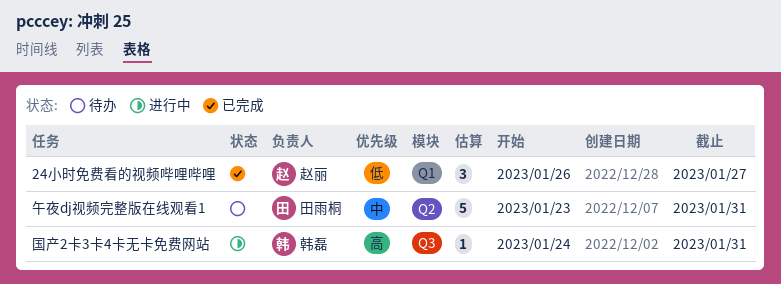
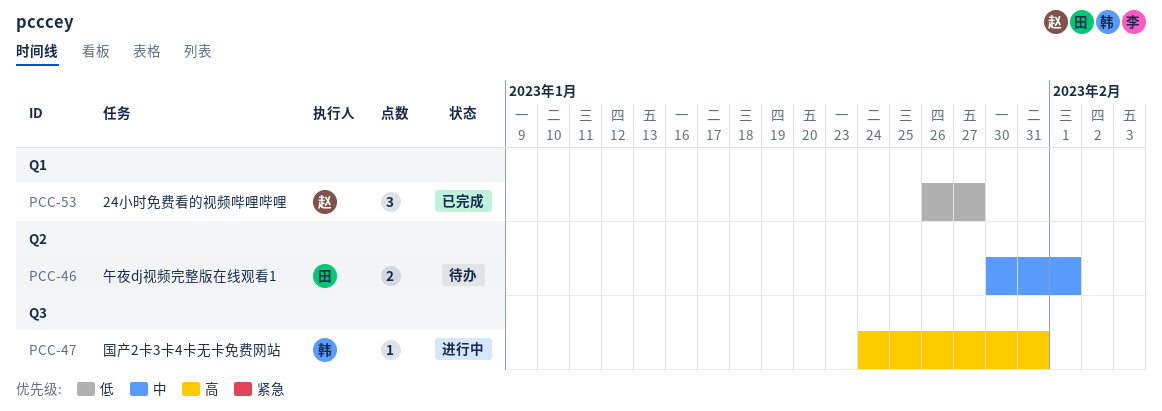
午夜dj视频完整版在线观看1, estimate: 5 -> 2
午夜dj视频完整版在线观看1, start: Jan 23 -> Jan 30
午夜dj视频完整版在线观看1, due: Jan 31 -> Feb 1

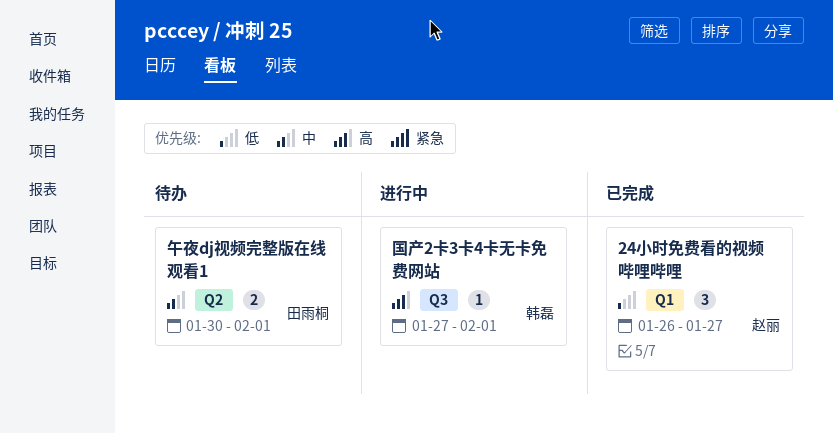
国产2卡3卡4卡无卡免费网站, start: Jan 24 -> Jan 27
国产2卡3卡4卡无卡免费网站, due: Jan 31 -> Feb 1

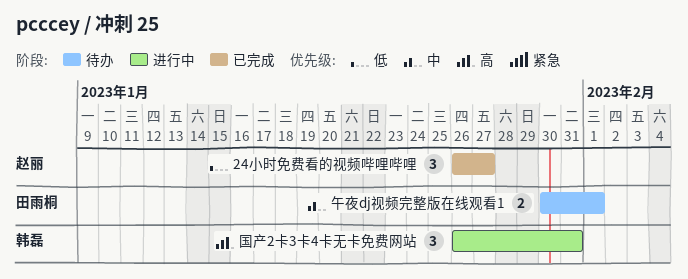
国产2卡3卡4卡无卡免费网站, estimate: 1 -> 3
国产2卡3卡4卡无卡免费网站, start: Jan 27 -> Jan 26
国产2卡3卡4卡无卡免费网站, due: Feb 1 -> Jan 31

